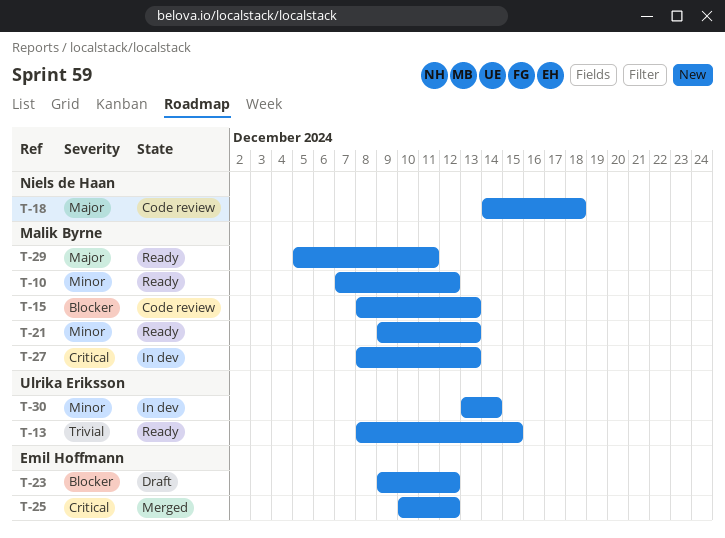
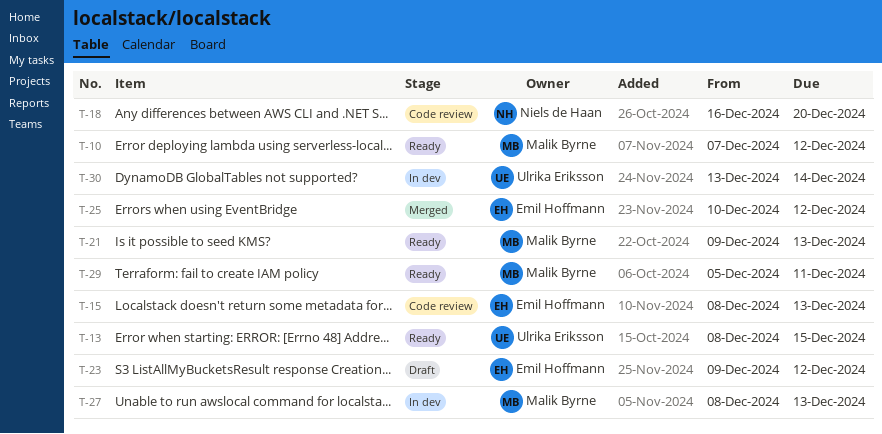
T-15, owner: Malik Byrne -> Emil Hoffmann
T-18, start: Dec 14 -> Dec 16
T-18, due: Dec 18 -> Dec 20

